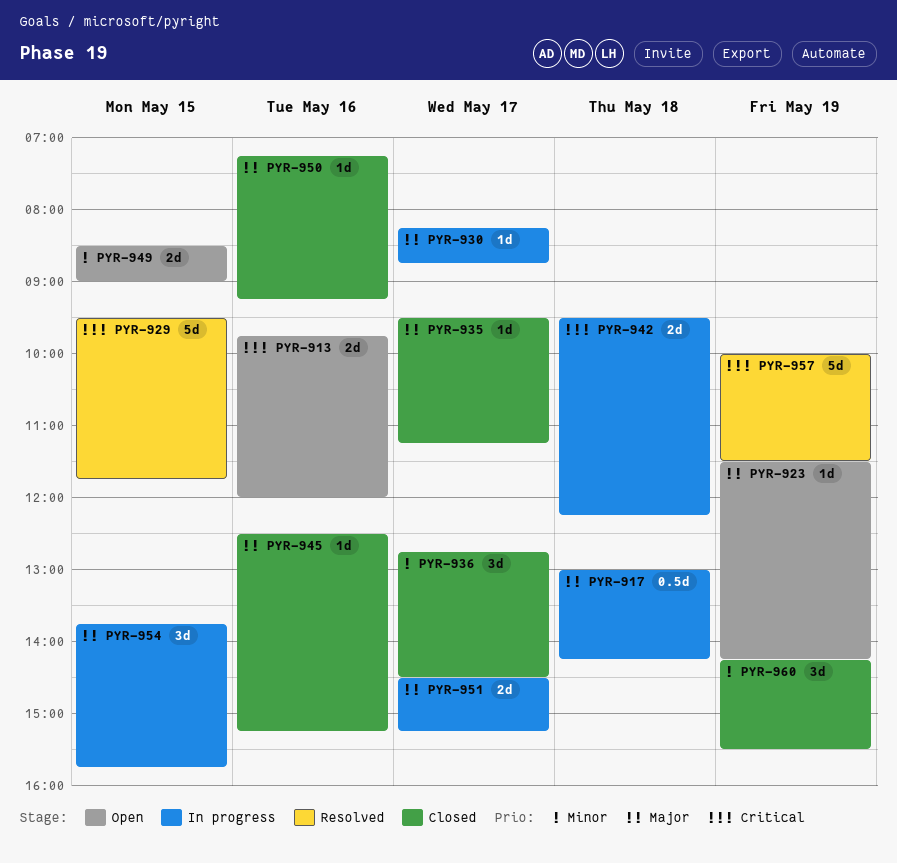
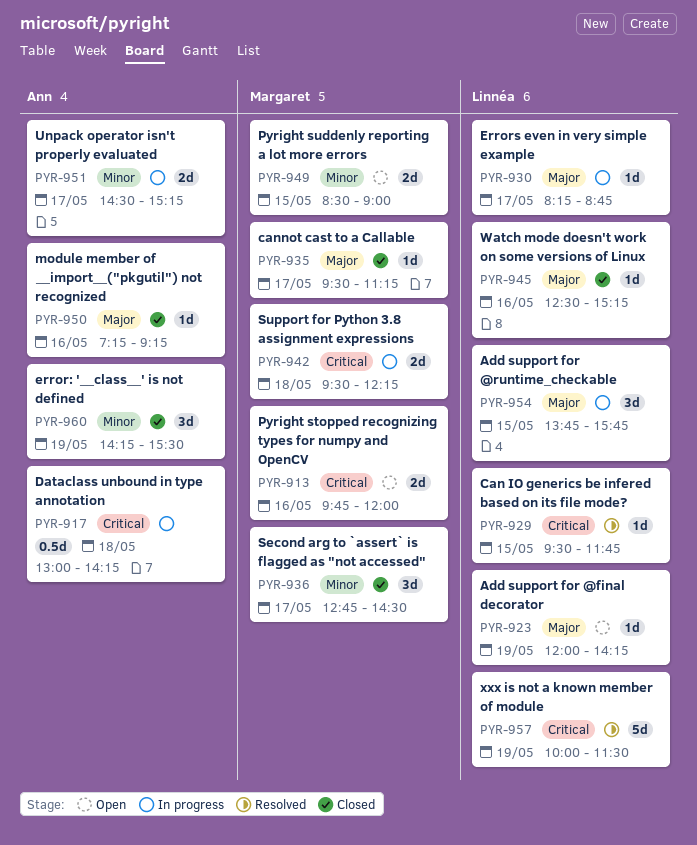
PYR-917, priority: Major -> Critical
PYR-923, begins: 11:30 -> 12:00
PYR-929, estimate: 5d -> 1d
PYR-951, priority: Major -> Minor

